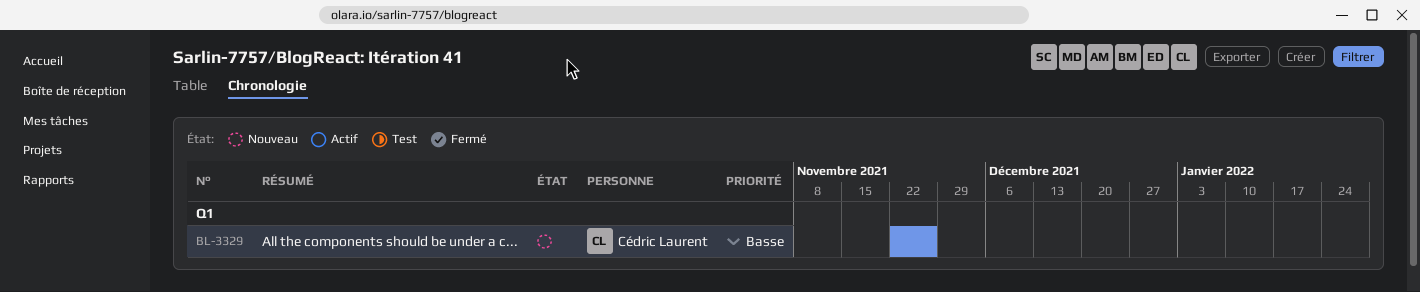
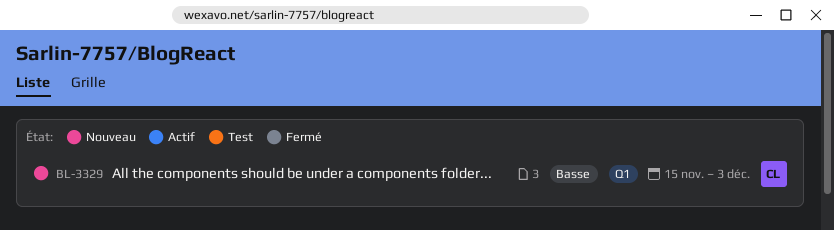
BL-3329, start: Nov 22 -> Nov 15
BL-3329, due: Nov 26 -> Dec 3

